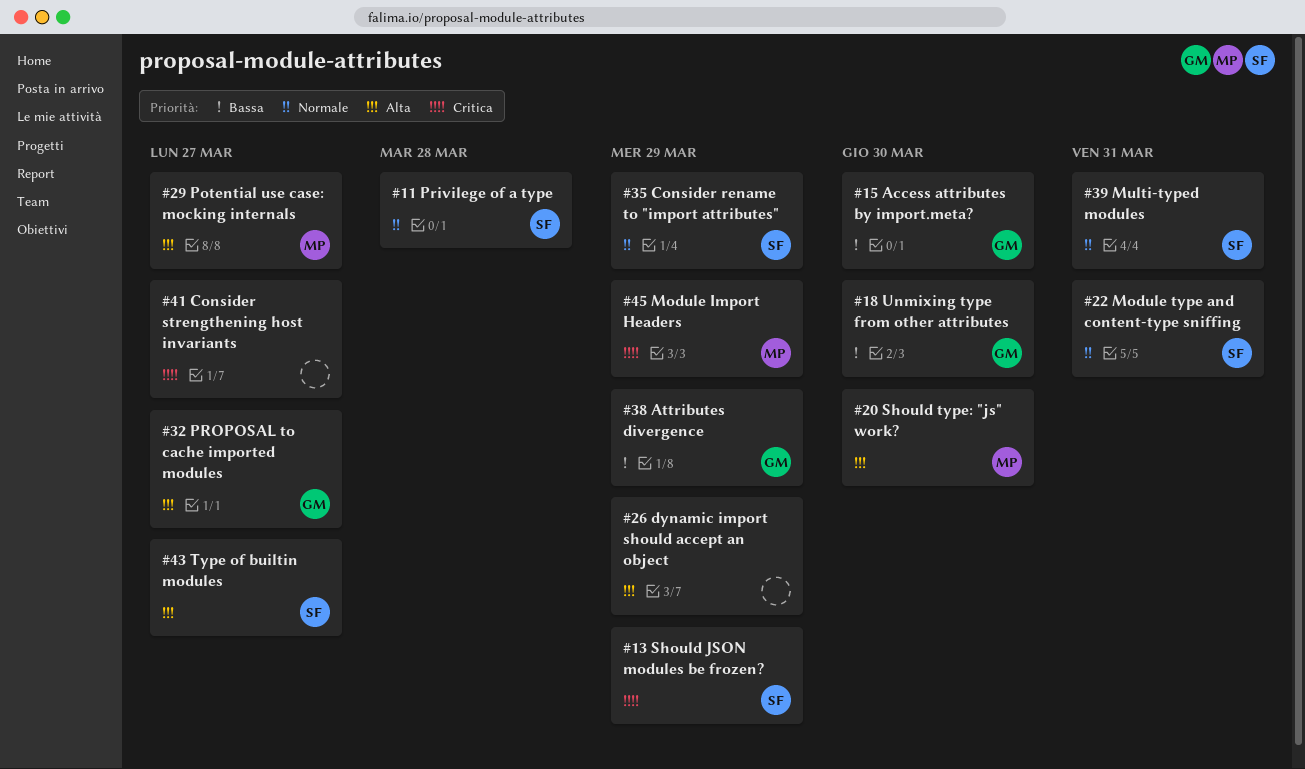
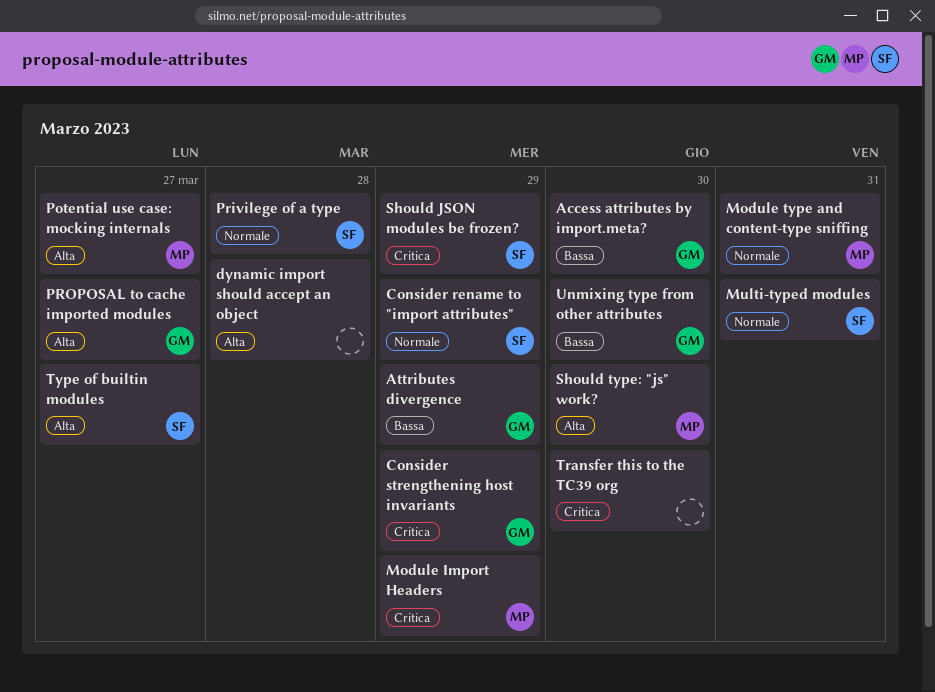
Consider strengthening host invariants, owner: none -> GM
Consider strengthening host invariants, due: Mar 27 -> Mar 29
dynamic import should accept an object, due: Mar 29 -> Mar 28
Module type and content-type sniffing, owner: SF -> MP
Transfer this to the TC39 org: none -> present

